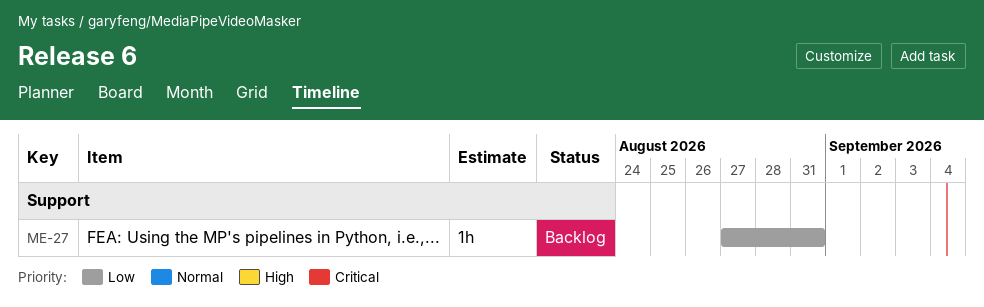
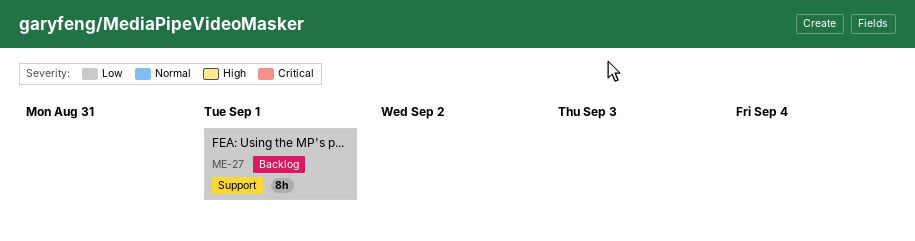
ME-27, estimate: 1h -> 8h
ME-27, due: Aug 31 -> Sep 1

